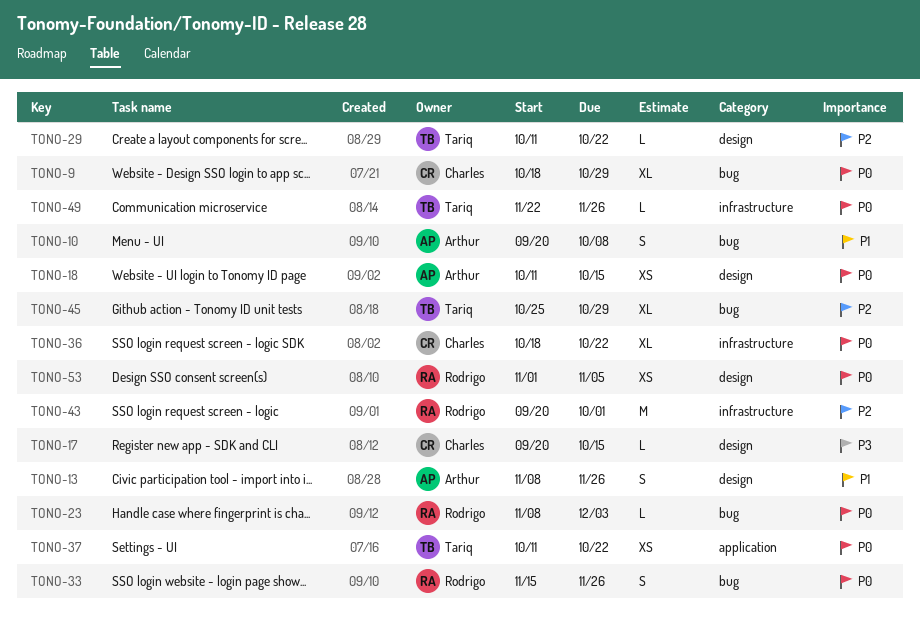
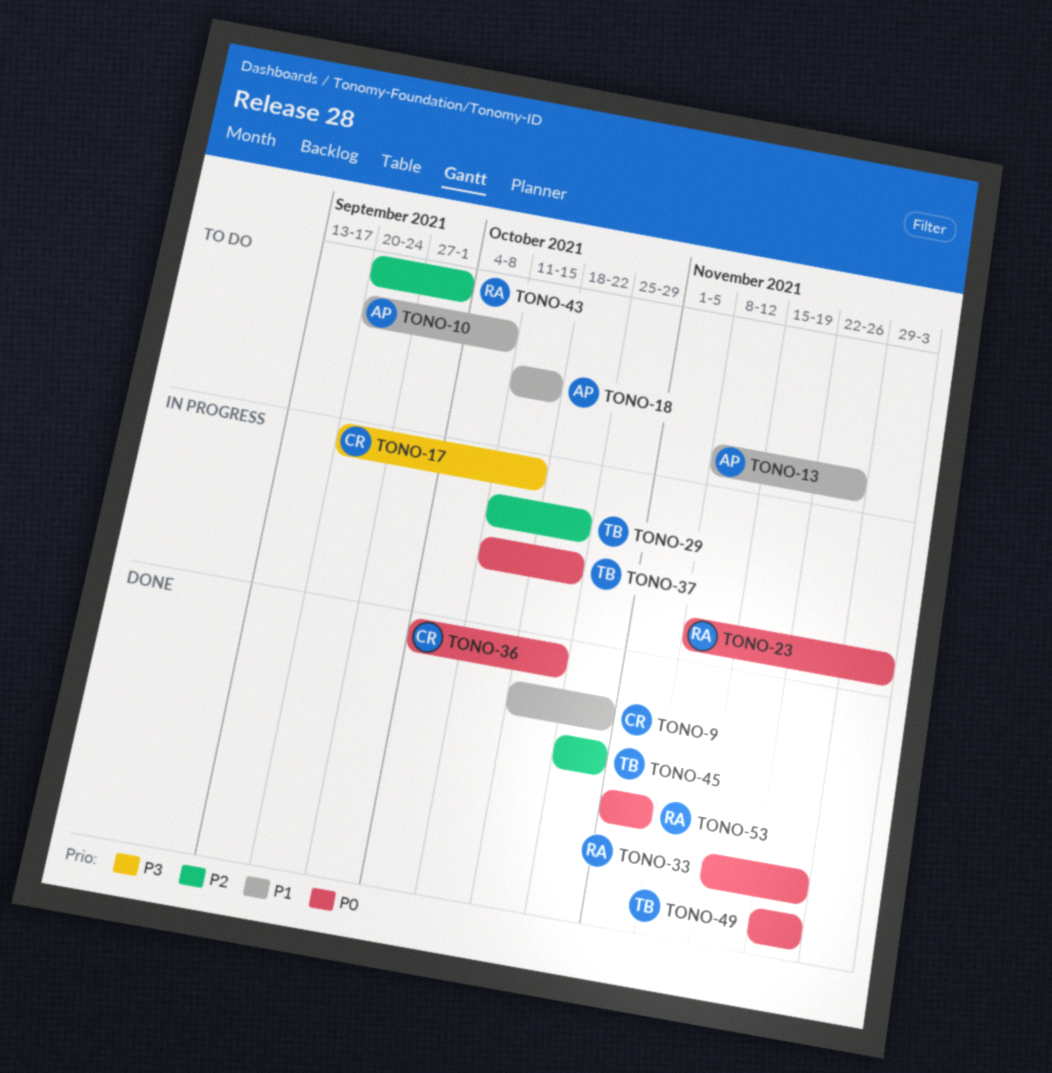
TONO-9, priority: P0 -> P1
TONO-18, priority: P0 -> P1
TONO-36, start: Oct 18 -> Oct 4

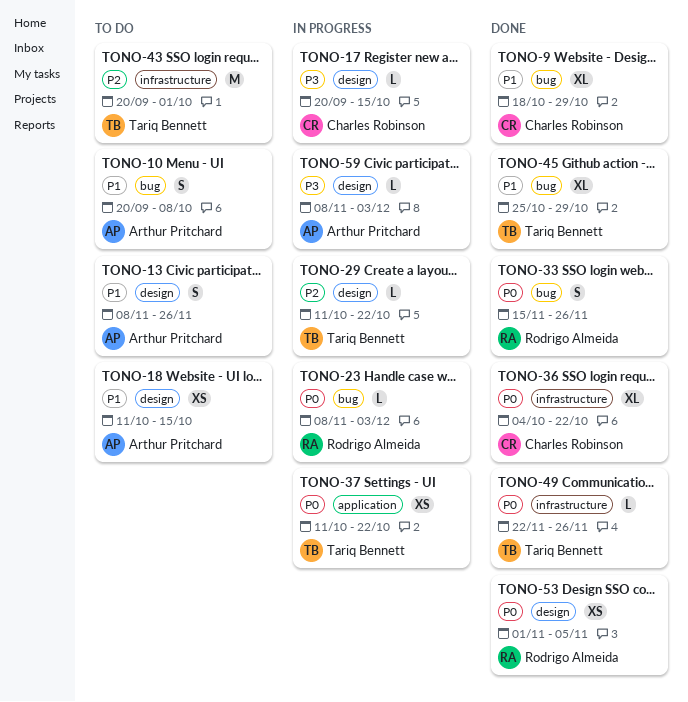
TONO-43, owner: Rodrigo Almeida -> Tariq Bennett
TONO-45, priority: P2 -> P1
TONO-59: none -> present

